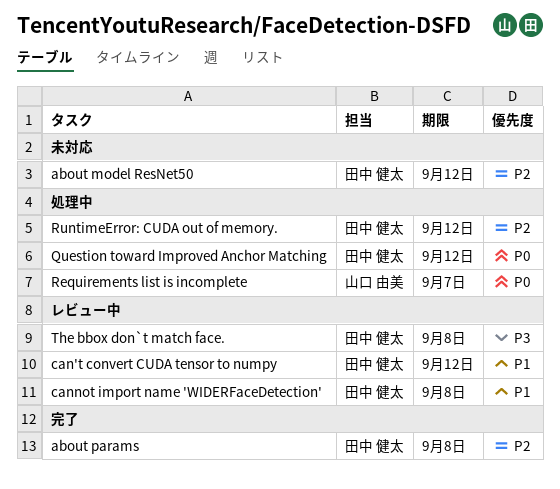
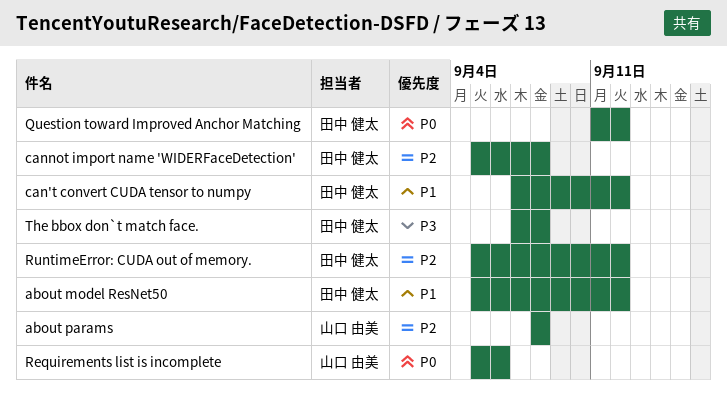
about model ResNet50, priority: P2 -> P1
about params, owner: 田中 健太 -> 山口 由美
cannot import name 'WIDERFaceDetection', priority: P1 -> P2
Requirements list is incomplete, due: Sep 7 -> Sep 6

